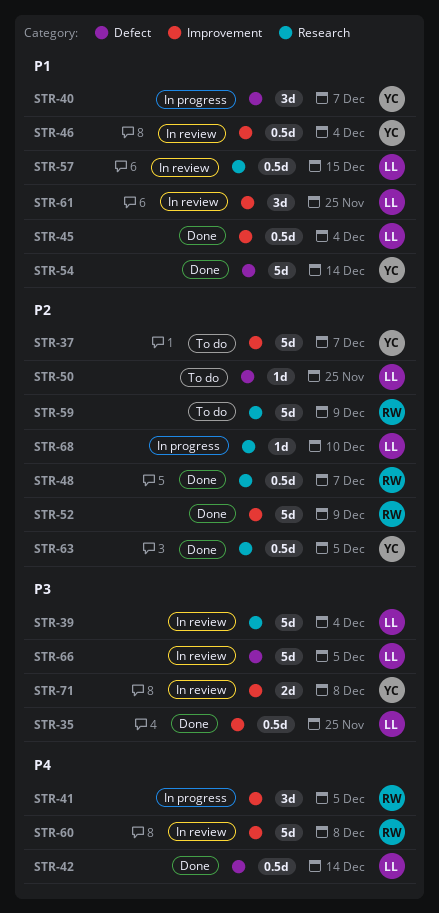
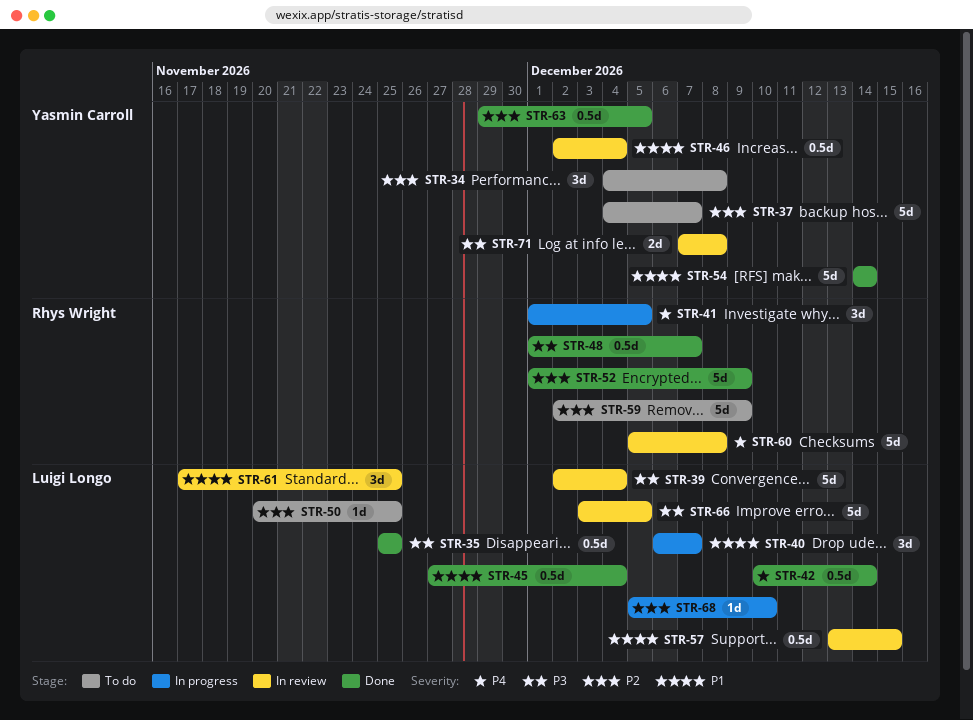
STR-34: none -> present
STR-40, owner: Yasmin Carroll -> Luigi Longo
STR-48, priority: P2 -> P3

